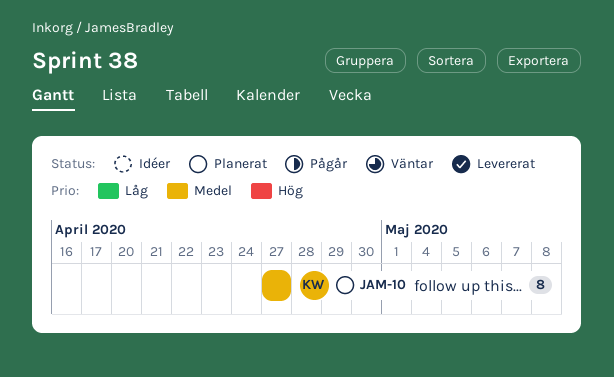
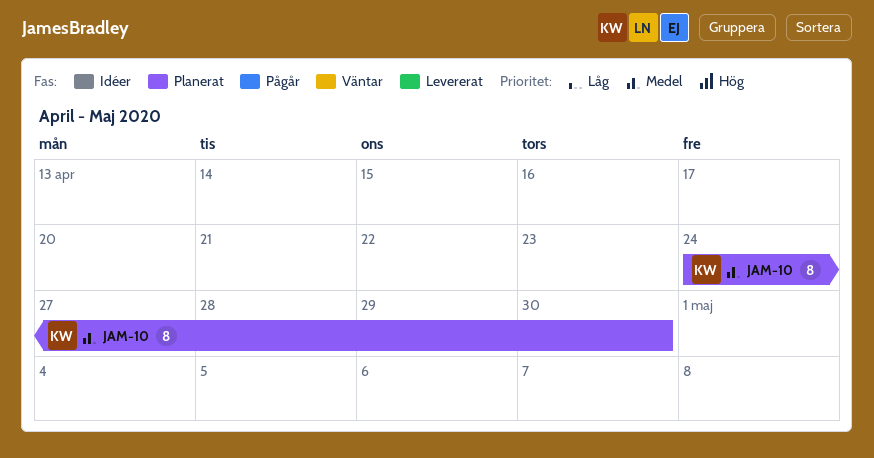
JAM-10, start: Apr 27 -> Apr 24
JAM-10, due: Apr 27 -> Apr 30

